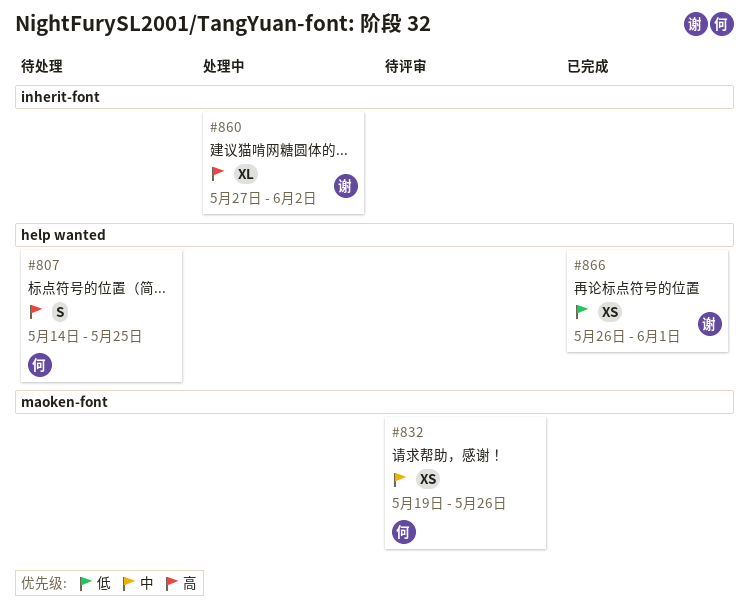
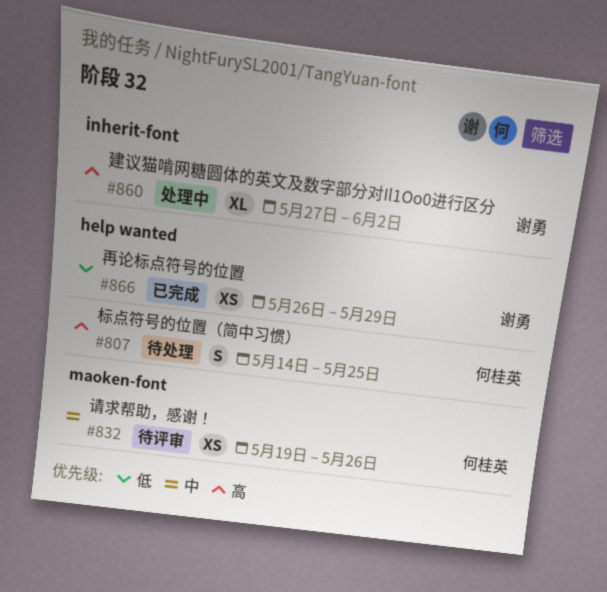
#866, due: Jun 1 -> May 29

